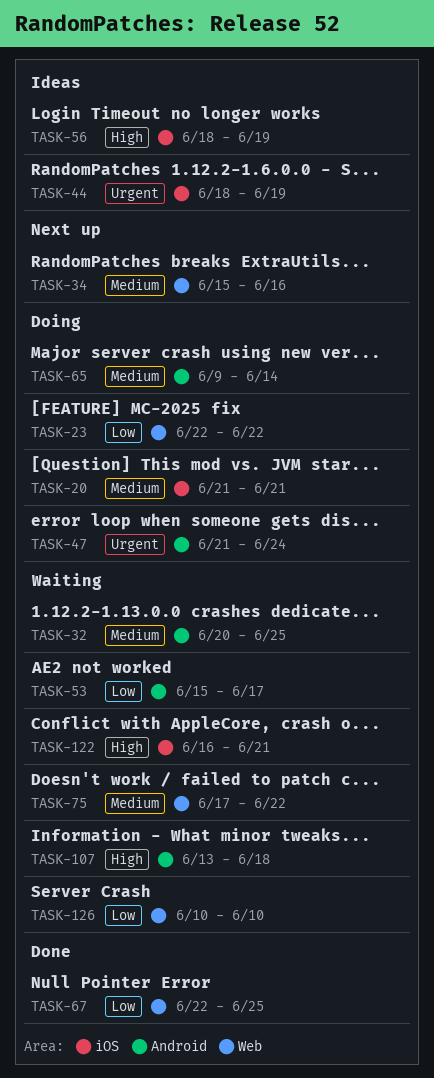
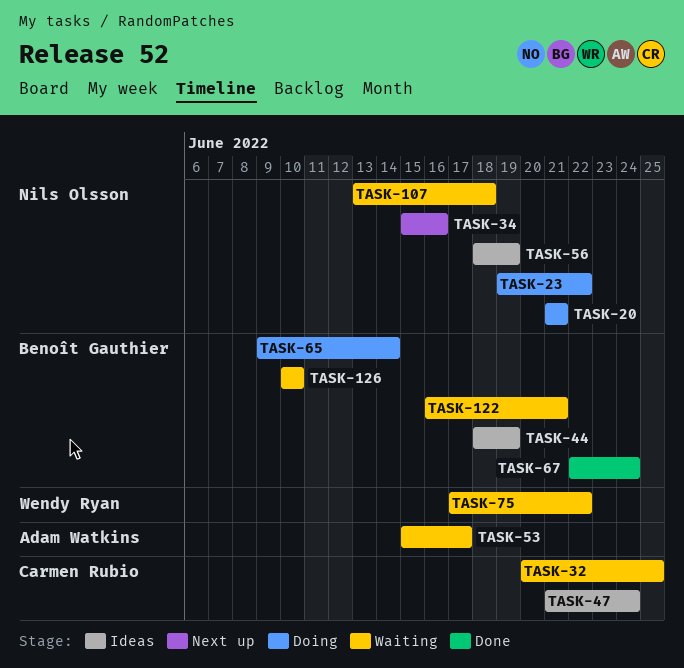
TASK-23, start: Jun 22 -> Jun 19
TASK-47, status: Doing -> Ideas
TASK-67, due: Jun 25 -> Jun 24

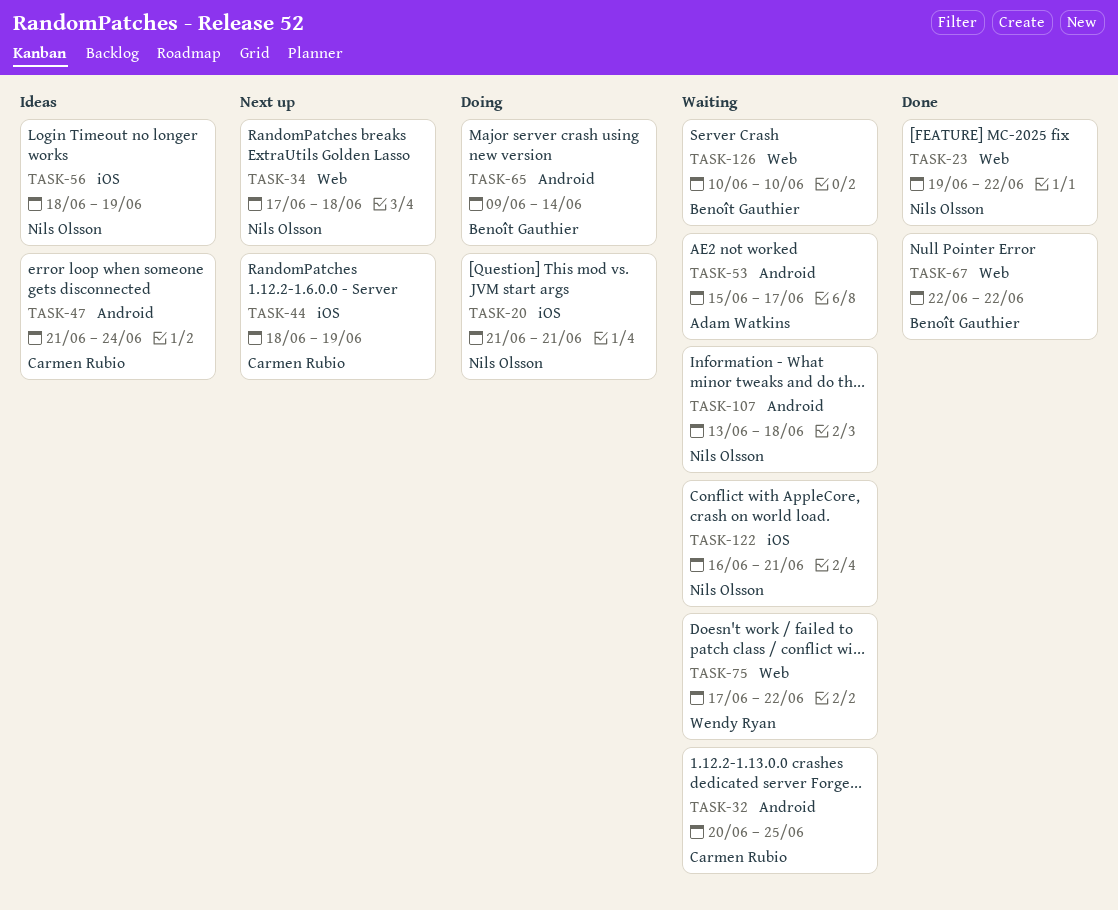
TASK-23, status: Doing -> Done
TASK-34, start: Jun 15 -> Jun 17
TASK-34, due: Jun 16 -> Jun 18
TASK-44, status: Ideas -> Next up
TASK-44, owner: Benoît Gauthier -> Carmen Rubio
TASK-67, due: Jun 24 -> Jun 22
TASK-122, owner: Benoît Gauthier -> Nils Olsson

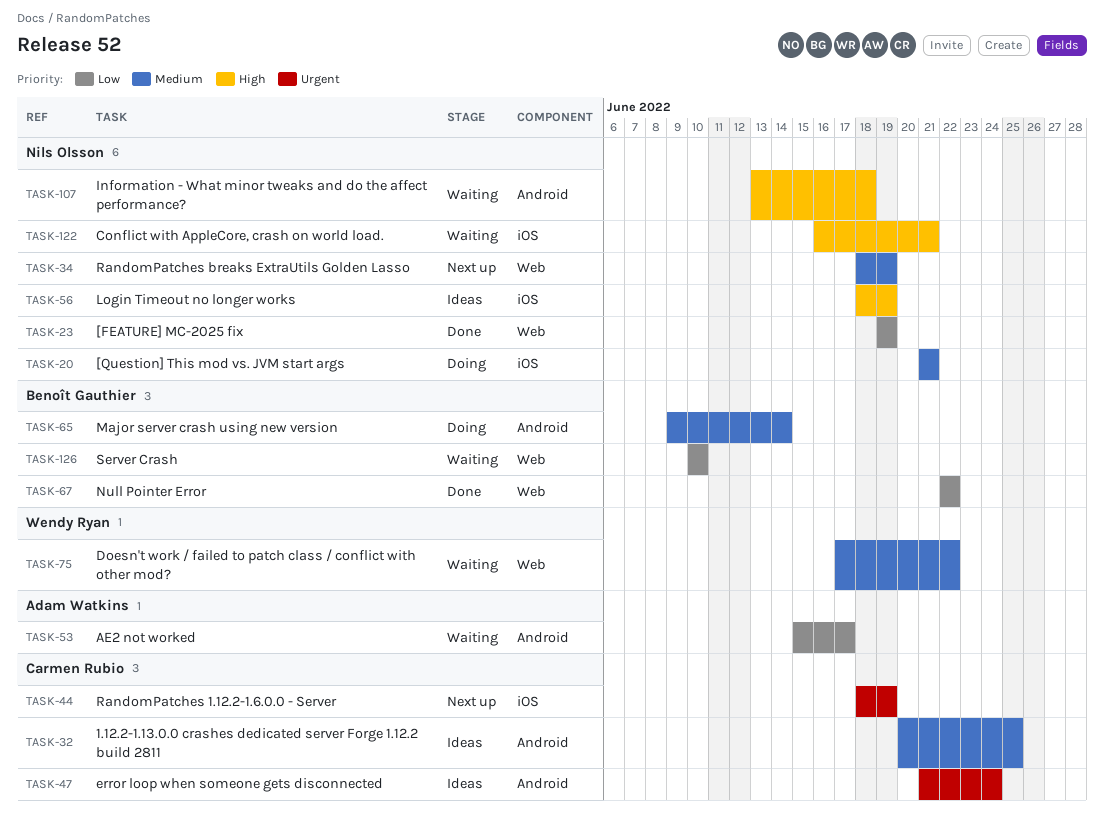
TASK-23, due: Jun 22 -> Jun 19
TASK-32, status: Waiting -> Ideas
TASK-34, start: Jun 17 -> Jun 18
TASK-34, due: Jun 18 -> Jun 19

